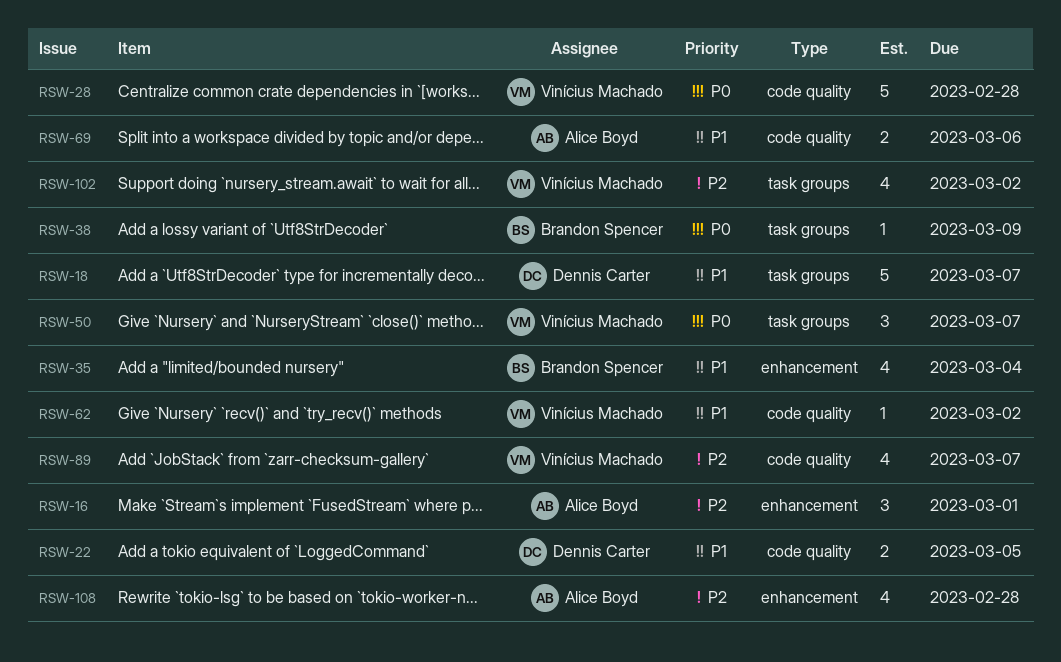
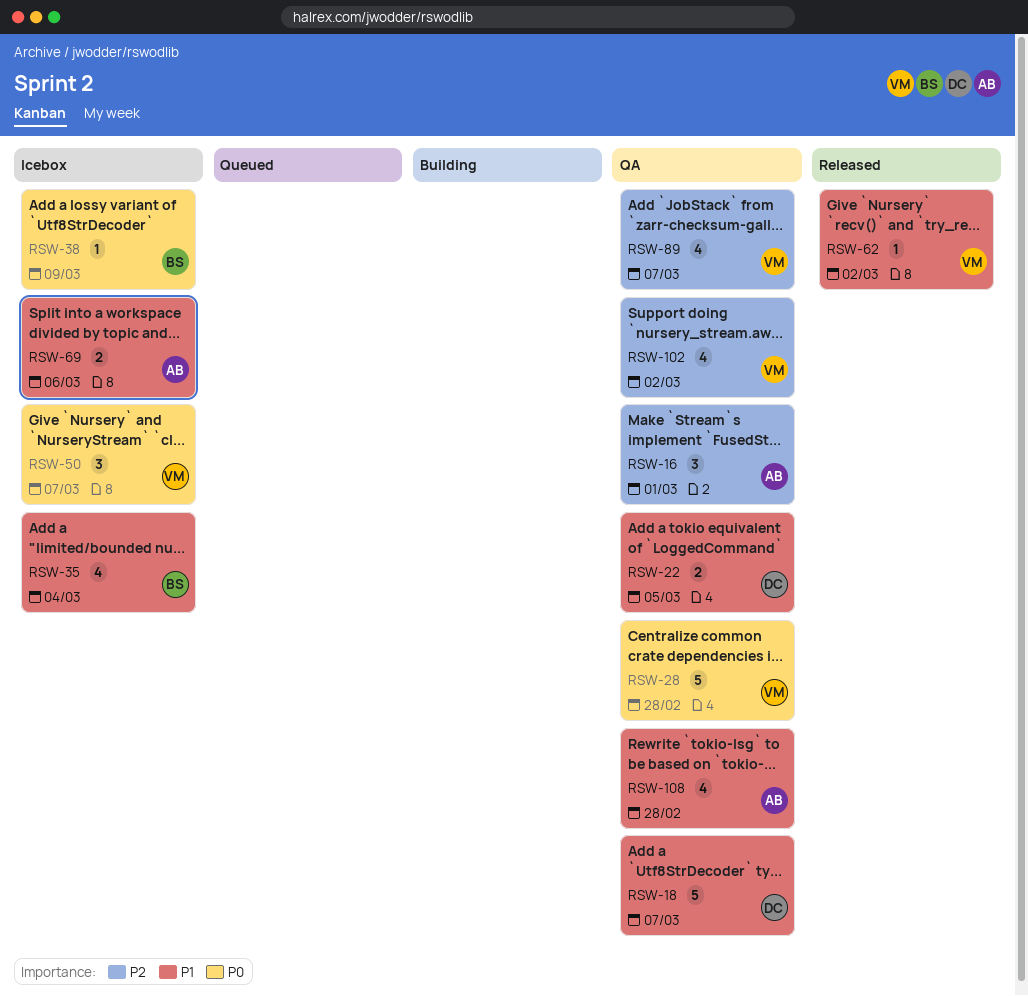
RSW-108, priority: P2 -> P1

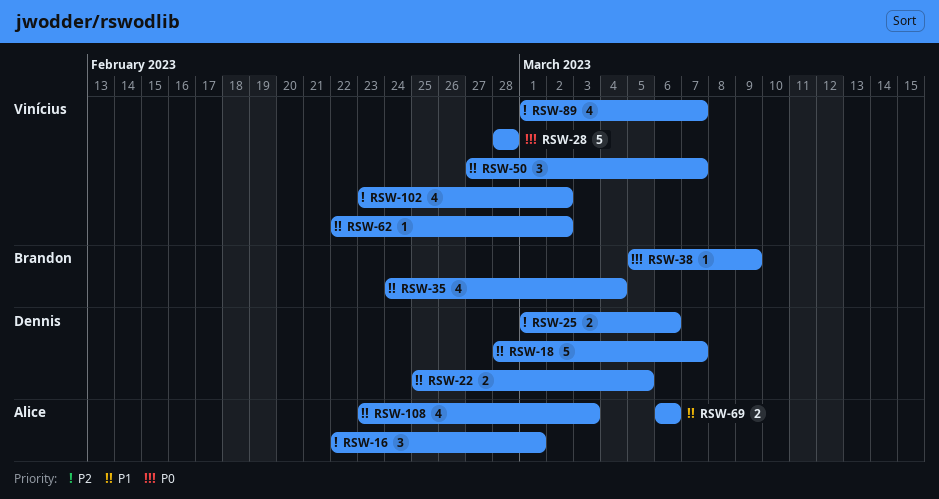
RSW-25: none -> present
RSW-50, priority: P0 -> P1
RSW-108, due: Feb 28 -> Mar 3

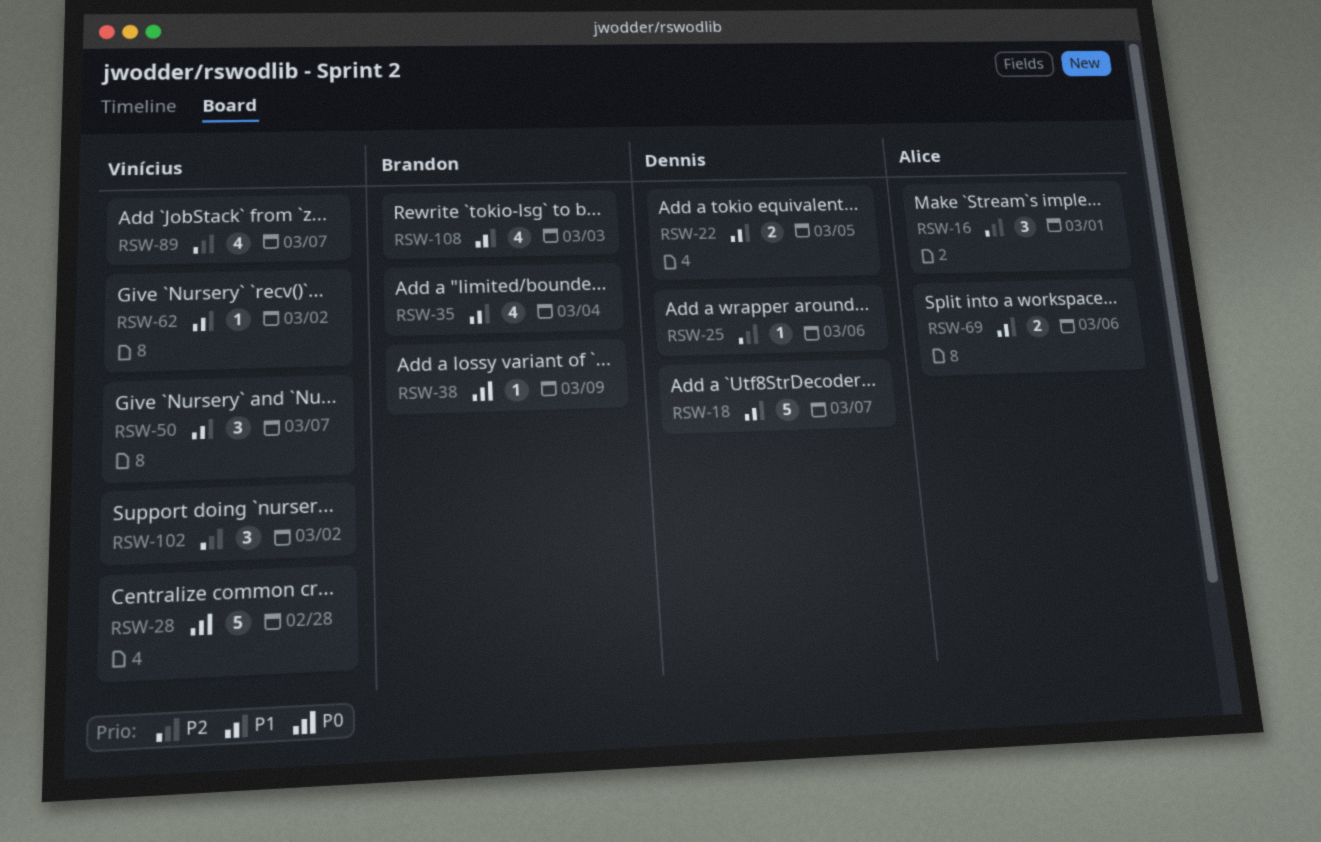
RSW-25, estimate: 2 -> 1
RSW-102, estimate: 4 -> 3
RSW-108, owner: Alice -> Brandon

